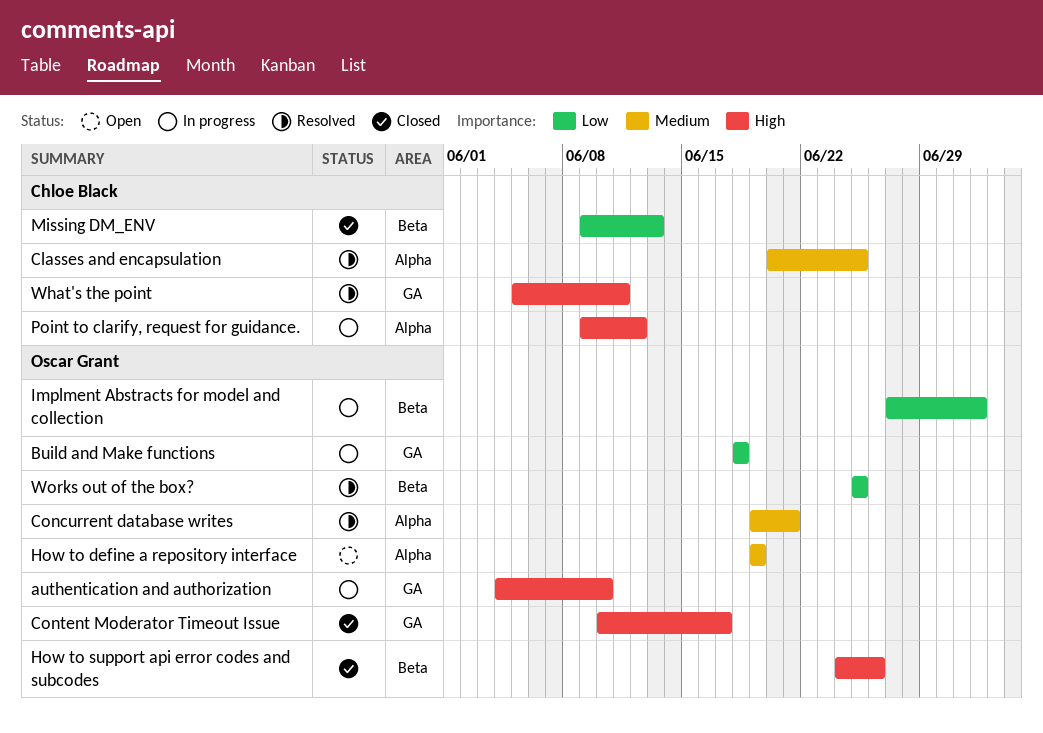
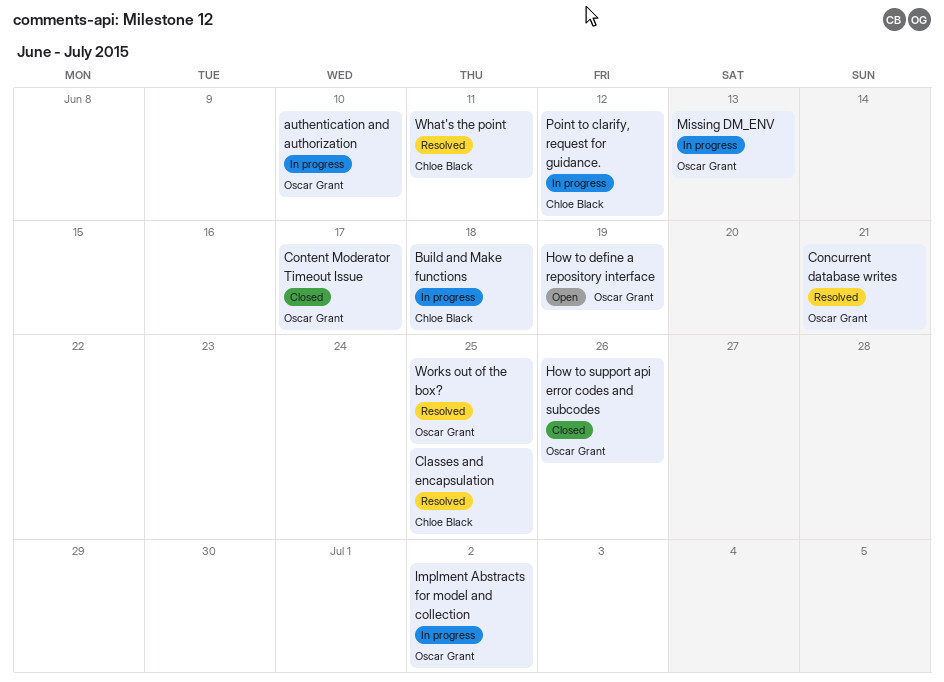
Build and Make functions, owner: Oscar Grant -> Chloe Black
Missing DM_ENV, status: Closed -> In progress
Missing DM_ENV, owner: Chloe Black -> Oscar Grant

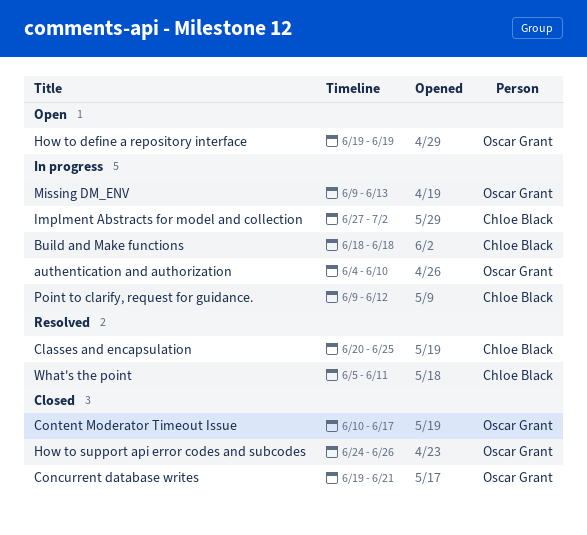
Concurrent database writes, status: Resolved -> Closed
Implment Abstracts for model and collection, owner: Oscar Grant -> Chloe Black
Works out of the box?: present -> none

